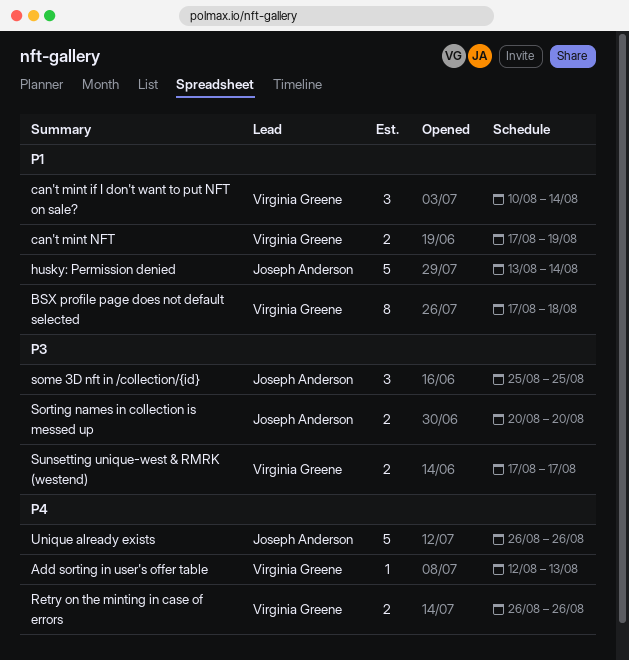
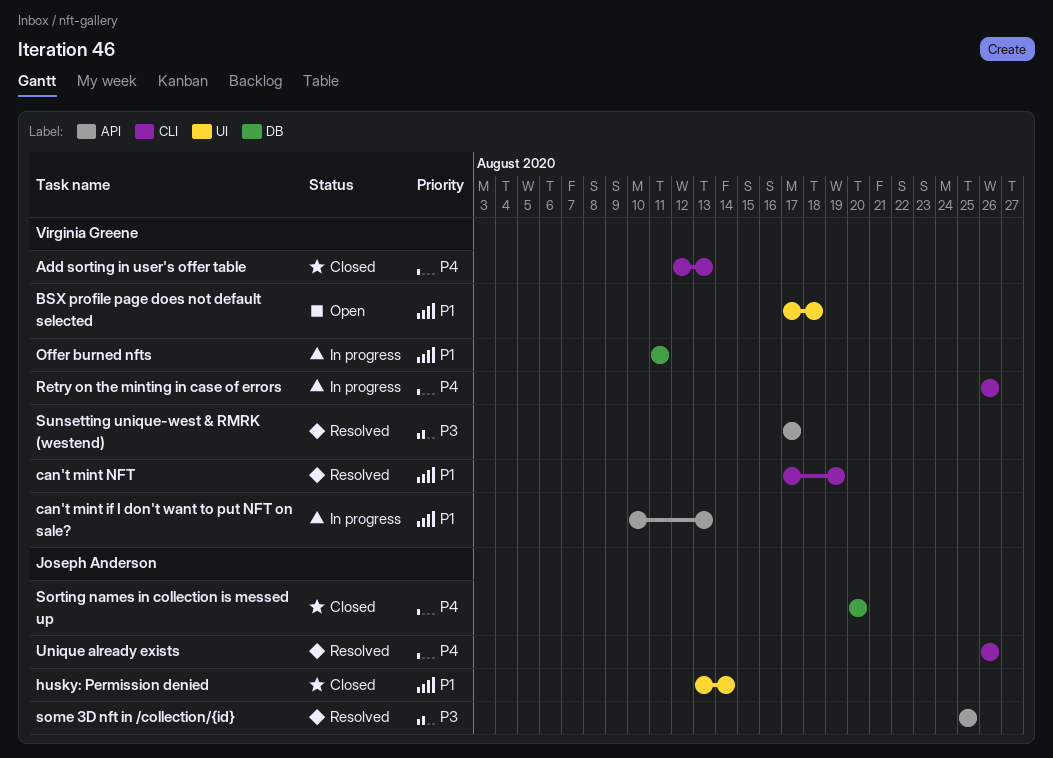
can't mint if I don't want to put NFT on sale?, due: Aug 14 -> Aug 13
Offer burned nfts: none -> present
Sorting names in collection is messed up, priority: P3 -> P4

